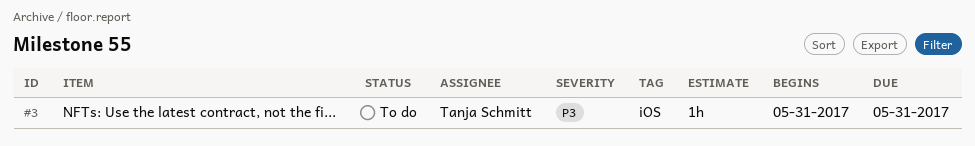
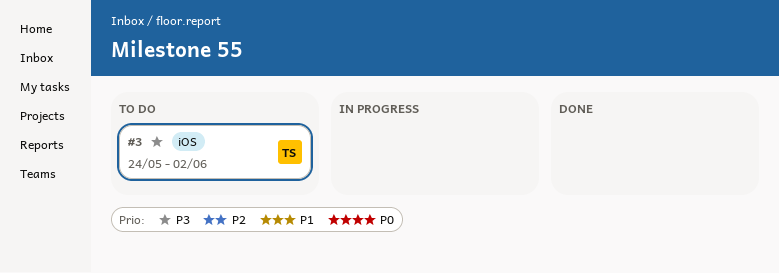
#3, start: May 31 -> May 24
#3, due: May 31 -> Jun 2

